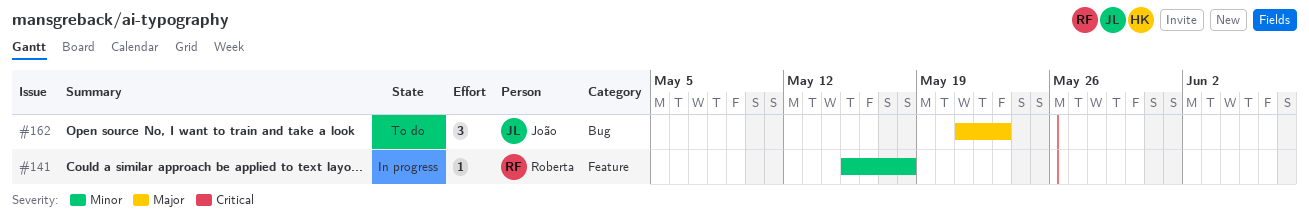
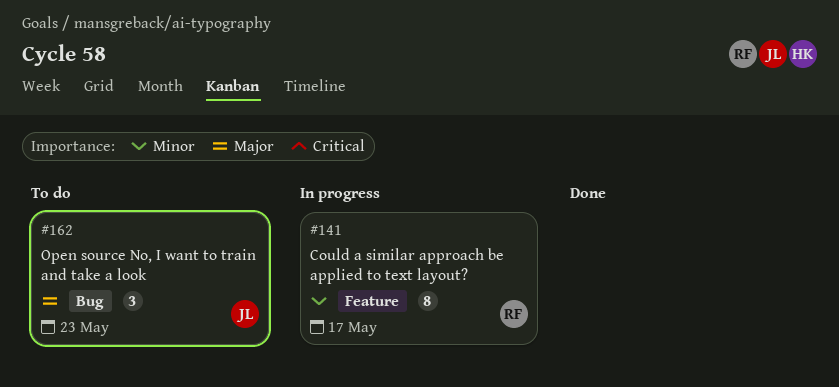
#141, estimate: 1 -> 8
#141, due: May 18 -> May 17

